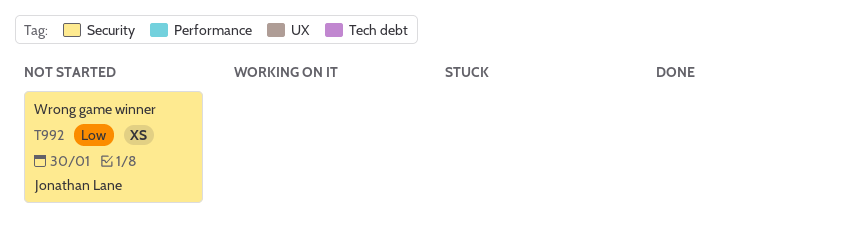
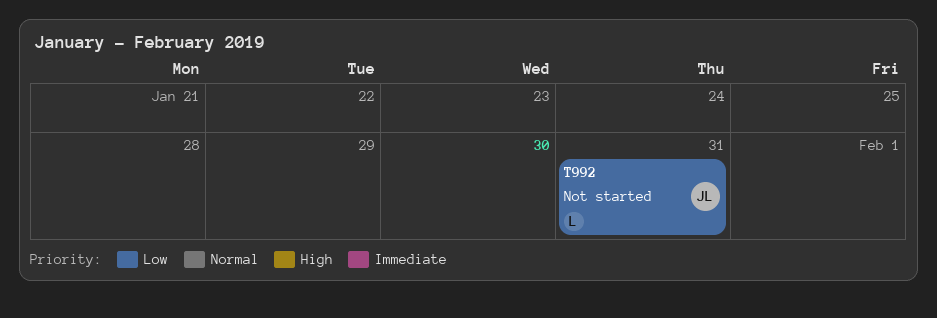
T992, estimate: XS -> L
T992, due: Jan 30 -> Jan 31

